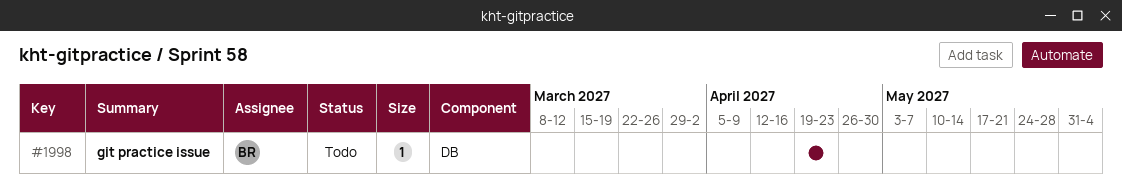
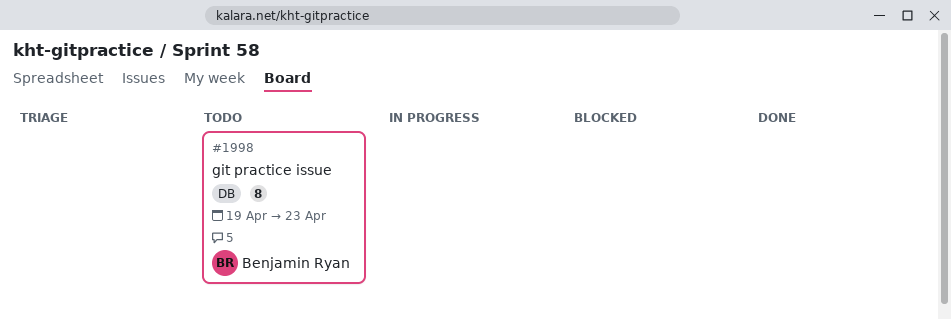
#1998, estimate: 1 -> 8

